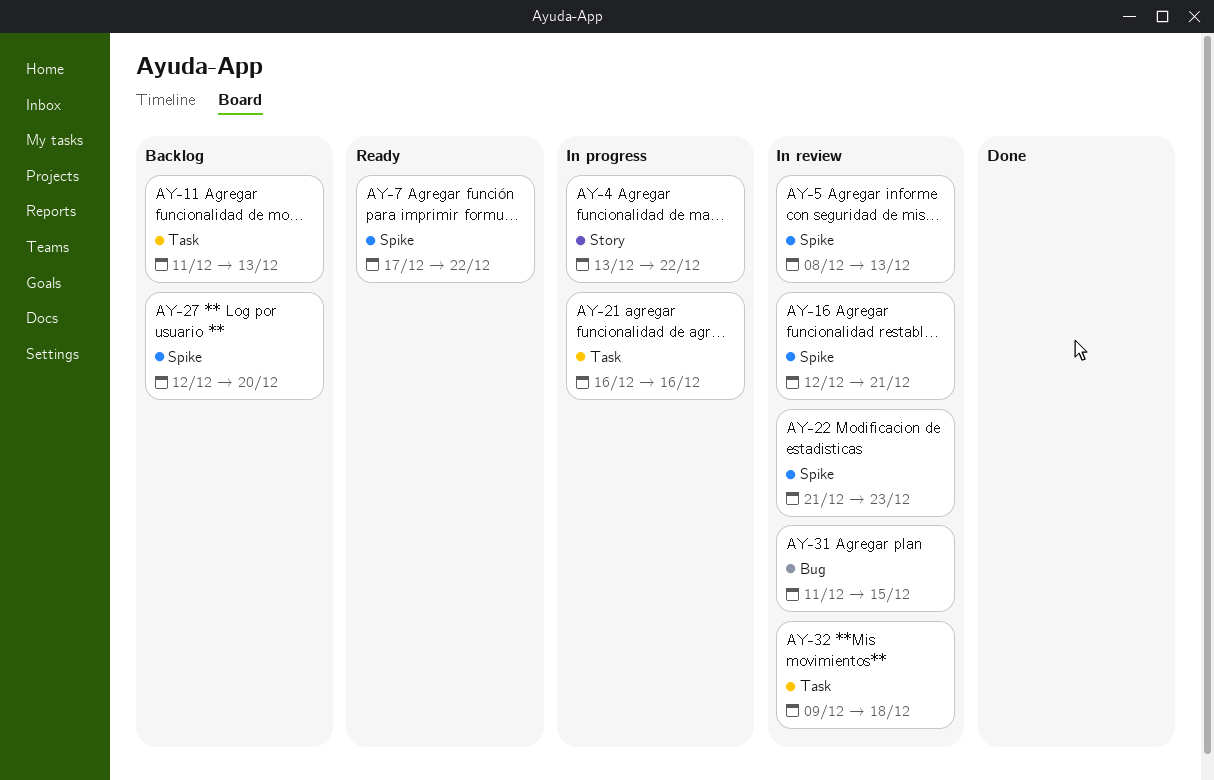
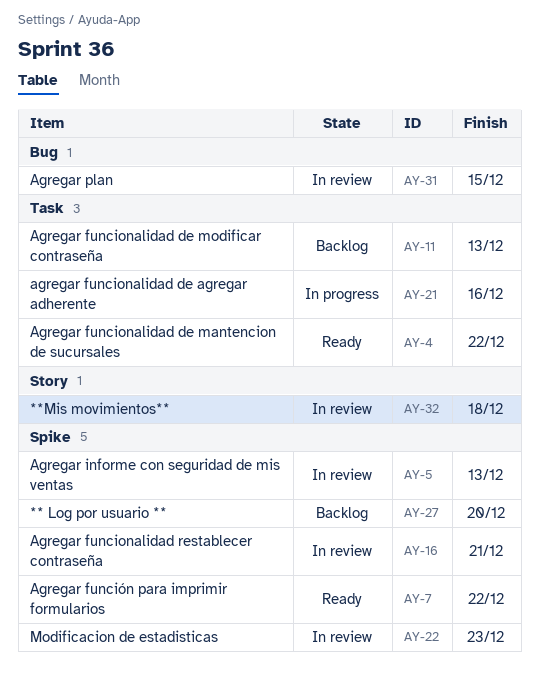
AY-4, status: In progress -> Ready
AY-4, label: Story -> Task
AY-32, label: Task -> Story

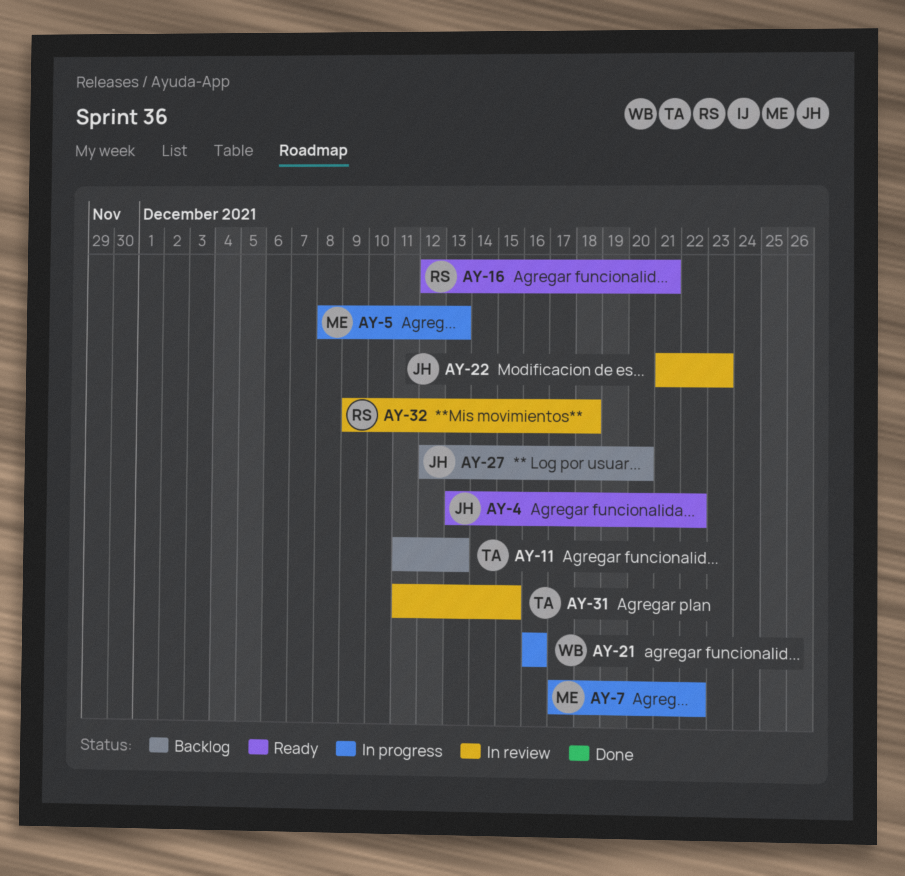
AY-5, status: In review -> In progress
AY-7, status: Ready -> In progress
AY-16, status: In review -> Ready

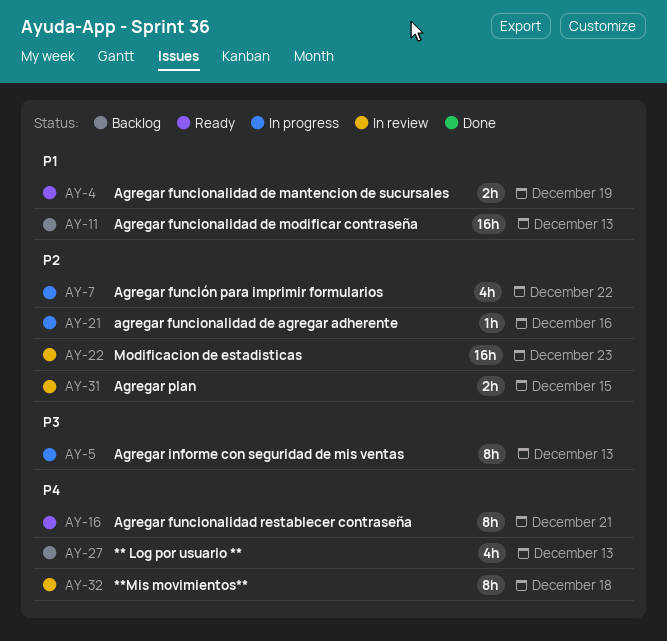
AY-4, due: Dec 22 -> Dec 19
AY-27, due: Dec 20 -> Dec 13

